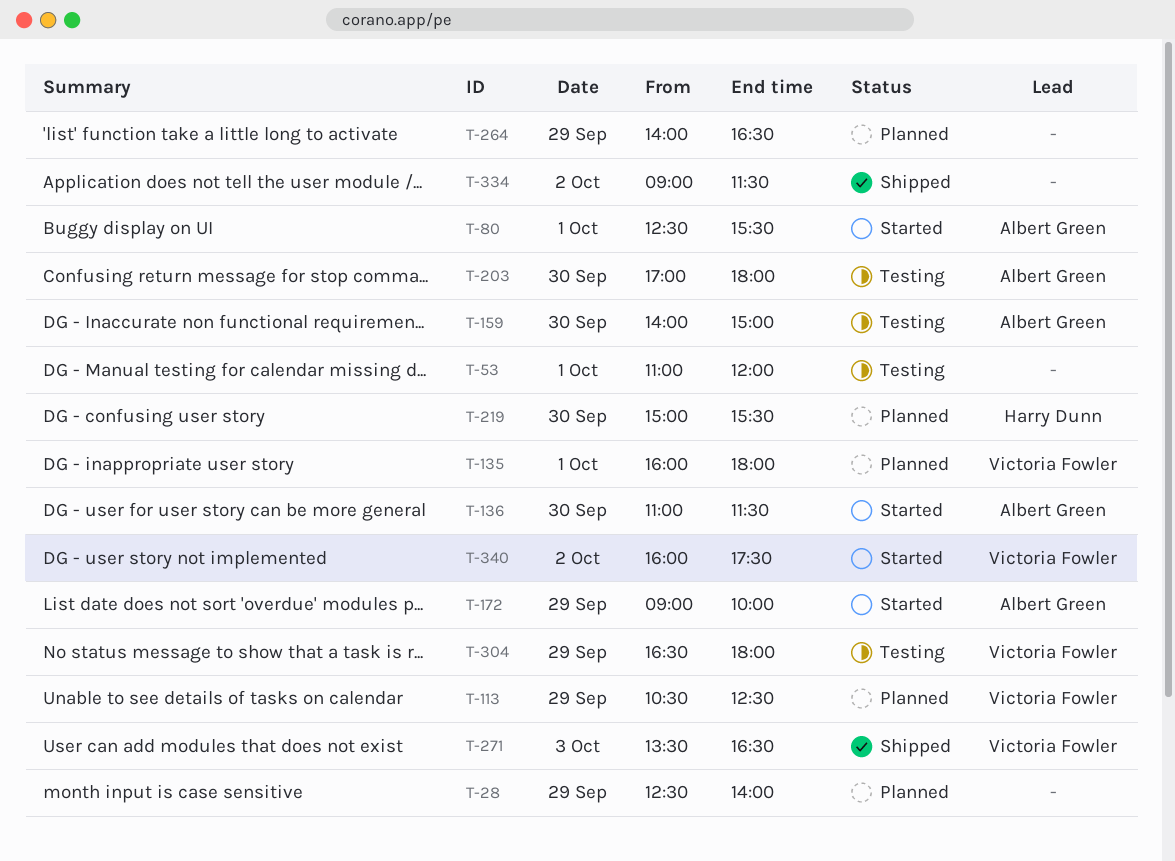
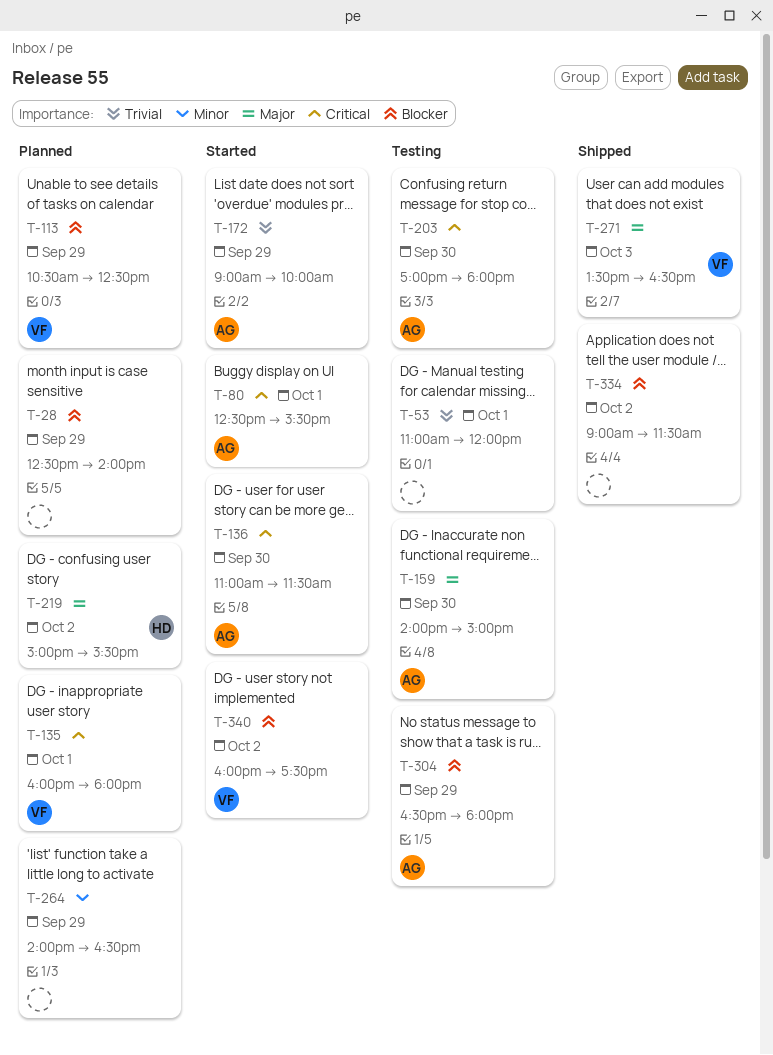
T-219, day: Sep 30 -> Oct 2
T-304, owner: Victoria Fowler -> Albert Green

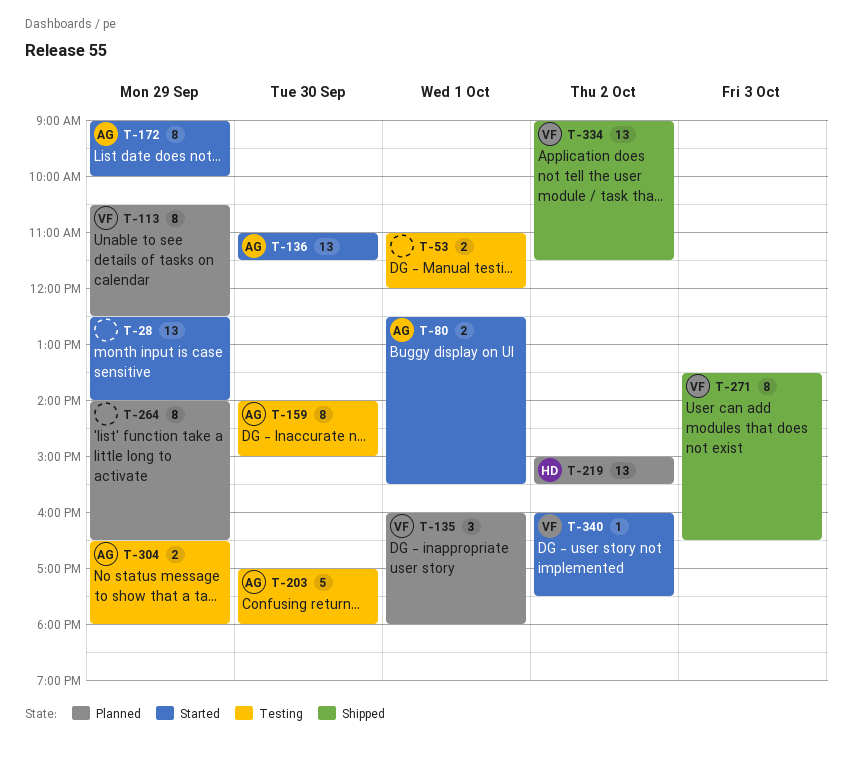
T-28, status: Planned -> Started
T-334, owner: none -> VF

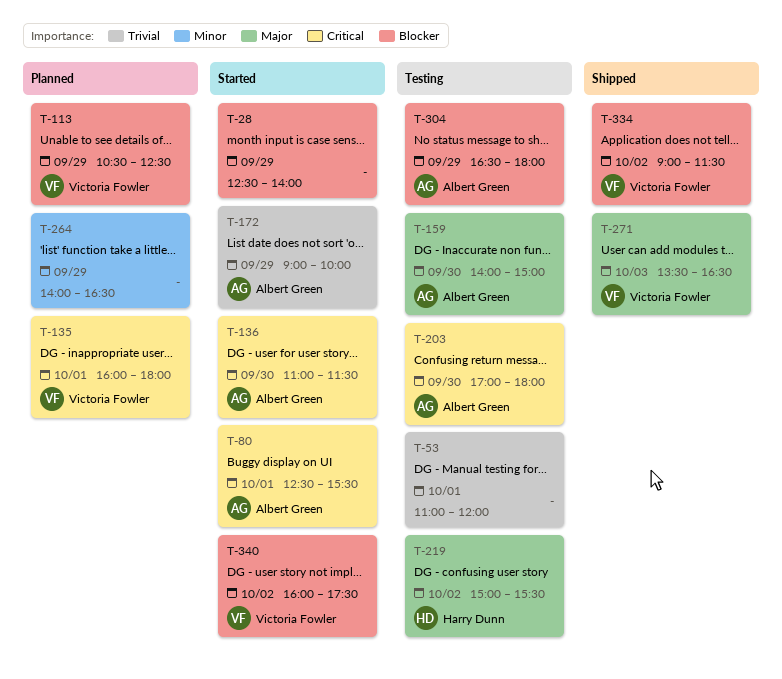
T-219, status: Planned -> Testing

